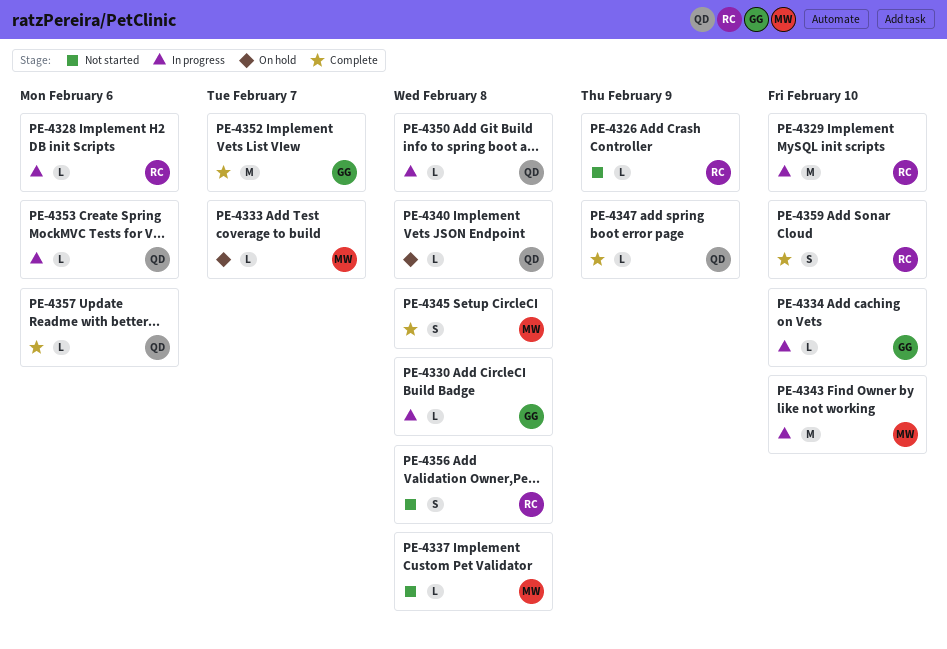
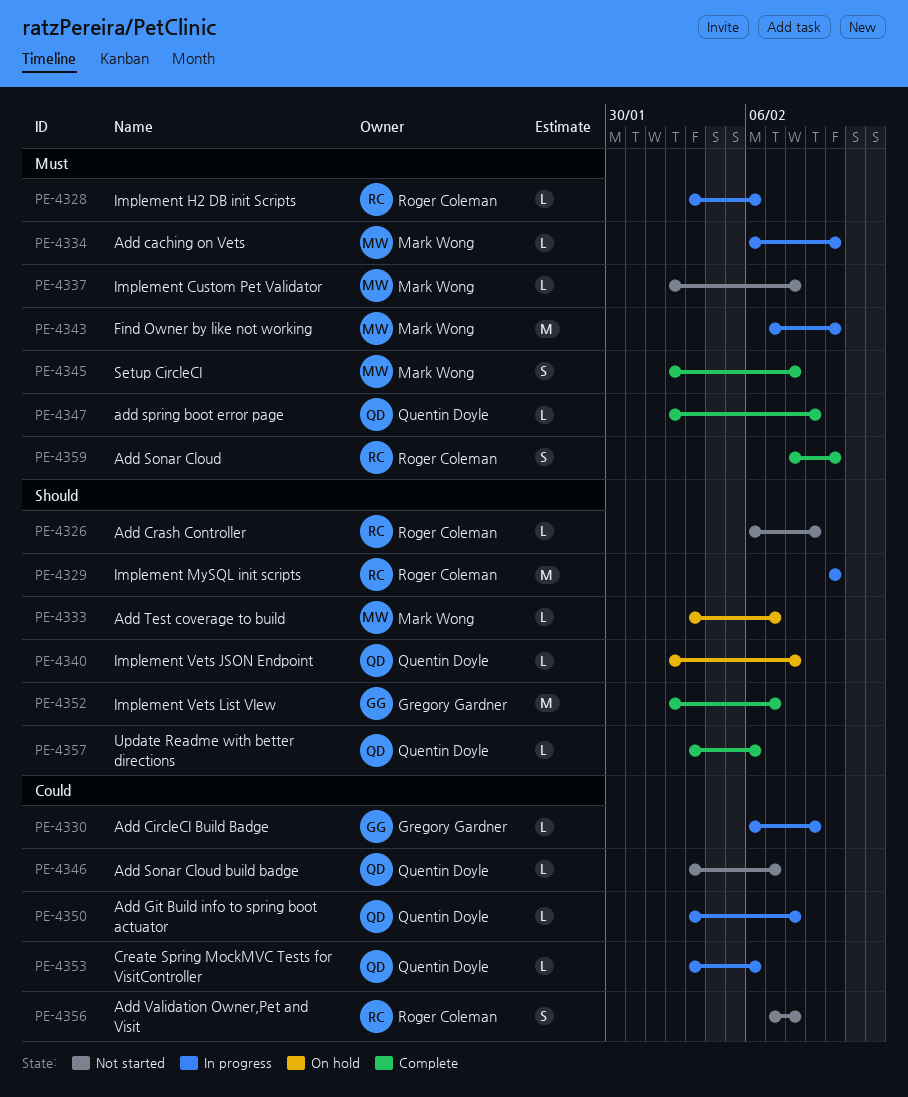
PE-4330, due: Feb 8 -> Feb 9
PE-4334, owner: Gregory Gardner -> Mark Wong
PE-4346: none -> present

